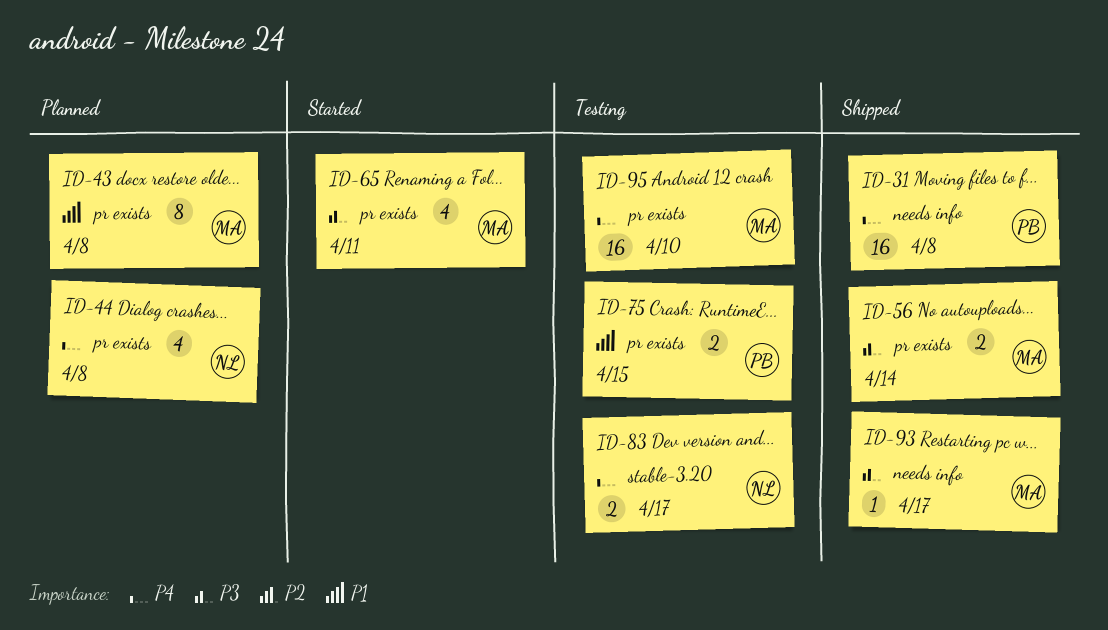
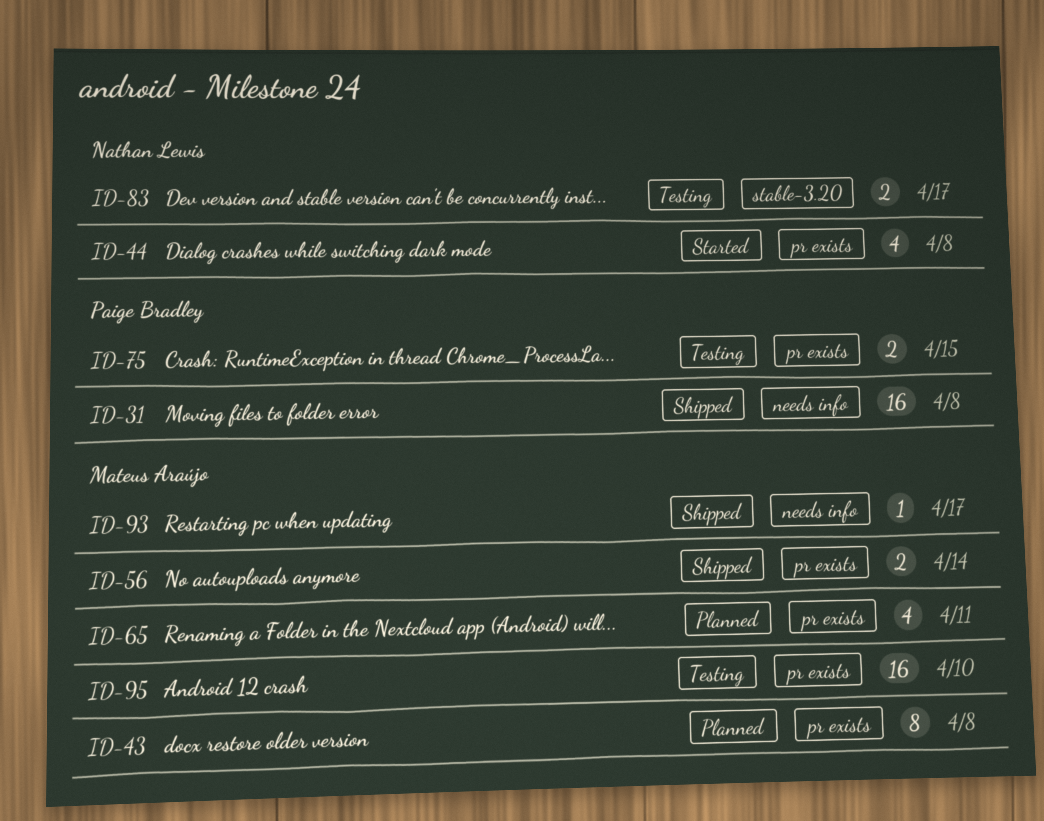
ID-44, status: Planned -> Started
ID-65, status: Started -> Planned

